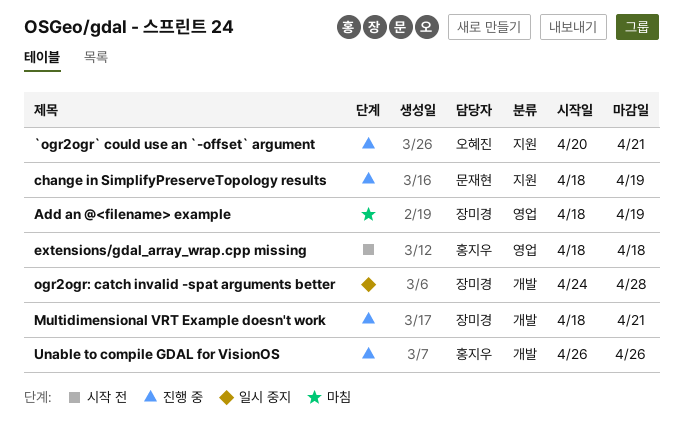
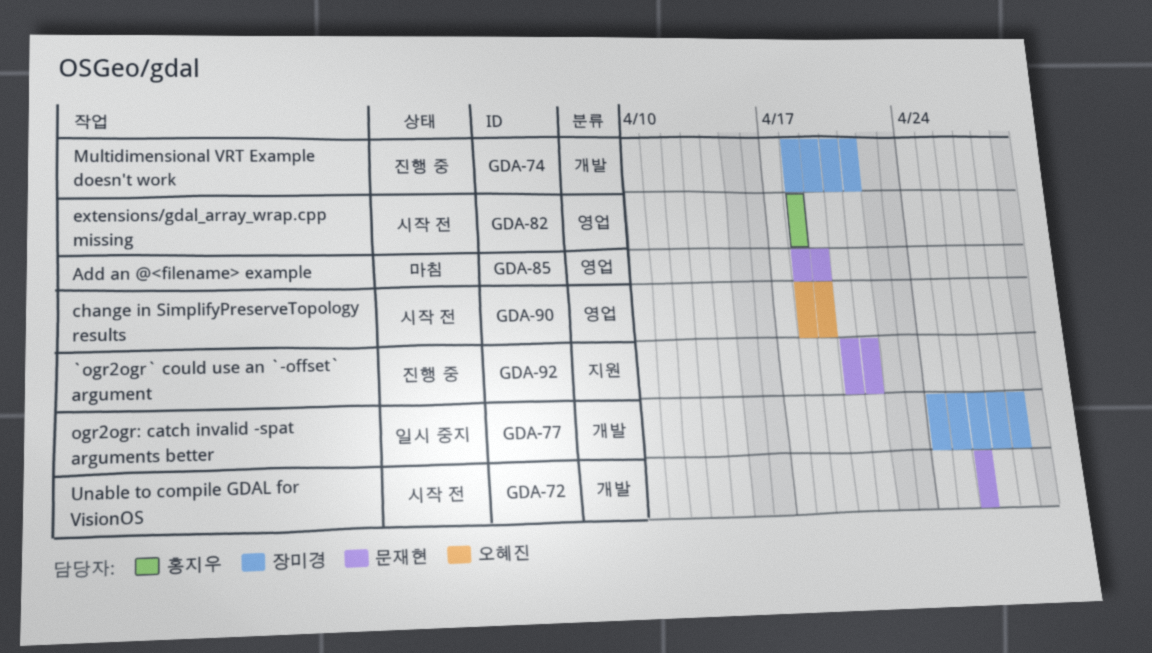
`ogr2ogr` could use an `-offset` argument, owner: 오혜진 -> 문재현
Add an @<filename> example, owner: 장미경 -> 문재현
change in SimplifyPreserveTopology results, status: 진행 중 -> 시작 전
change in SimplifyPreserveTopology results, owner: 문재현 -> 오혜진
change in SimplifyPreserveTopology results, label: 지원 -> 영업
Unable to compile GDAL for VisionOS, status: 진행 중 -> 시작 전
Unable to compile GDAL for VisionOS, owner: 홍지우 -> 문재현

